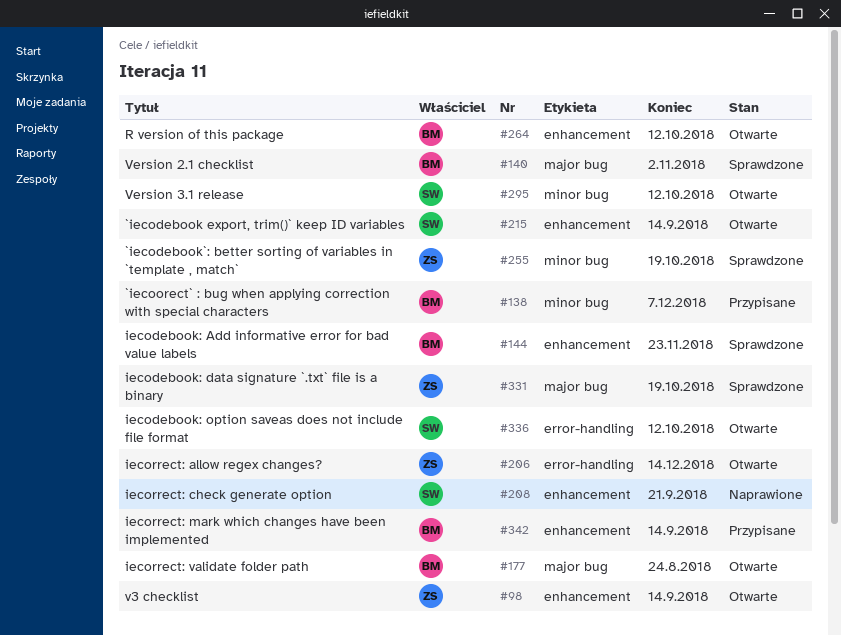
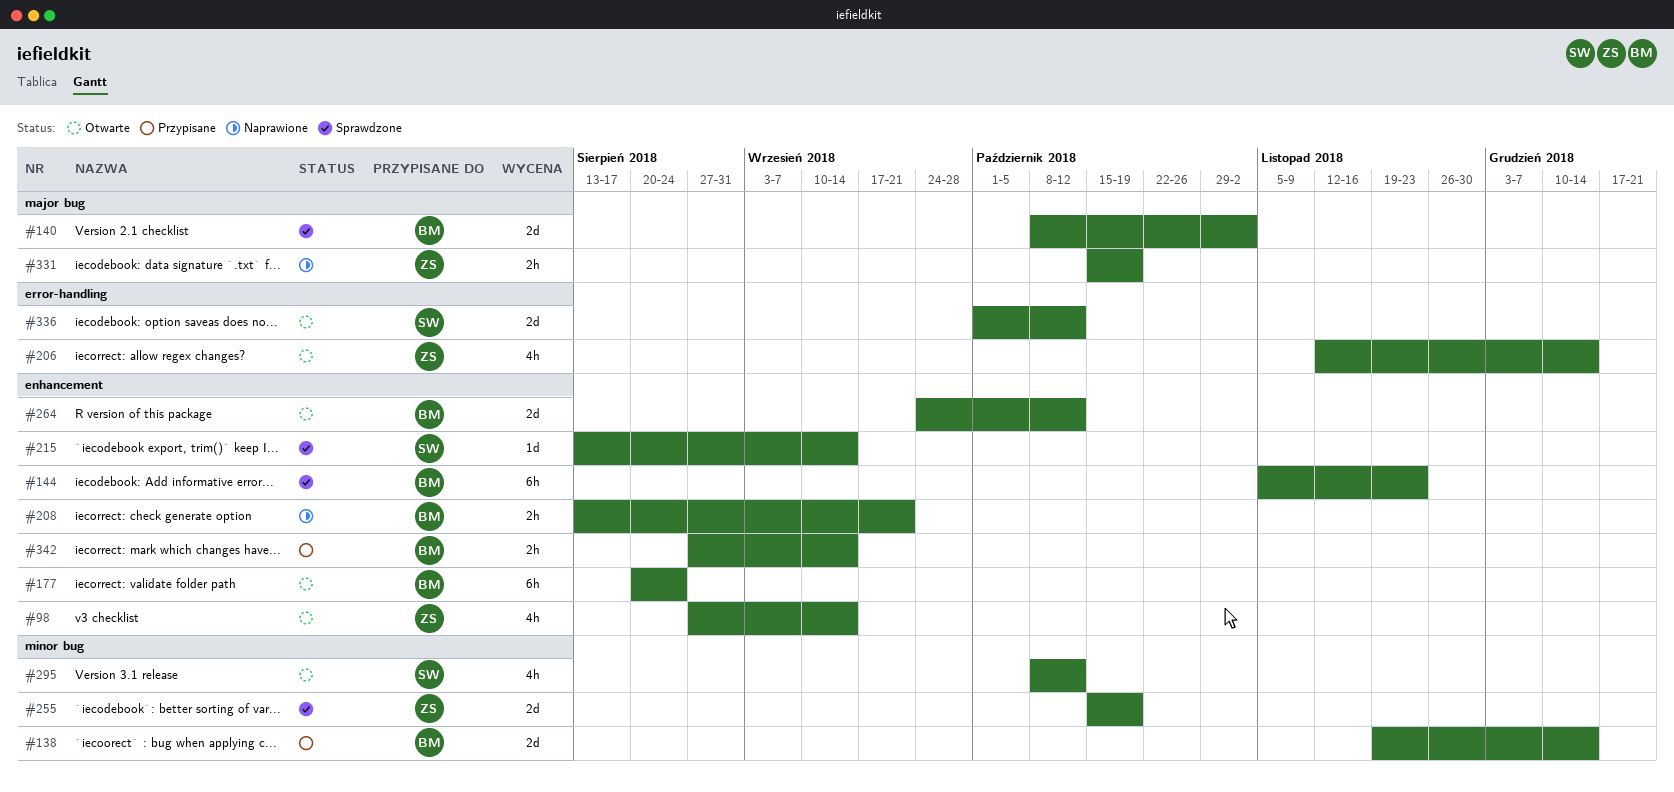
#138, due: Dec 7 -> Dec 14
#177, label: major bug -> enhancement
#208, owner: SW -> BM
#215, status: Otwarte -> Sprawdzone
#331, status: Sprawdzone -> Naprawione

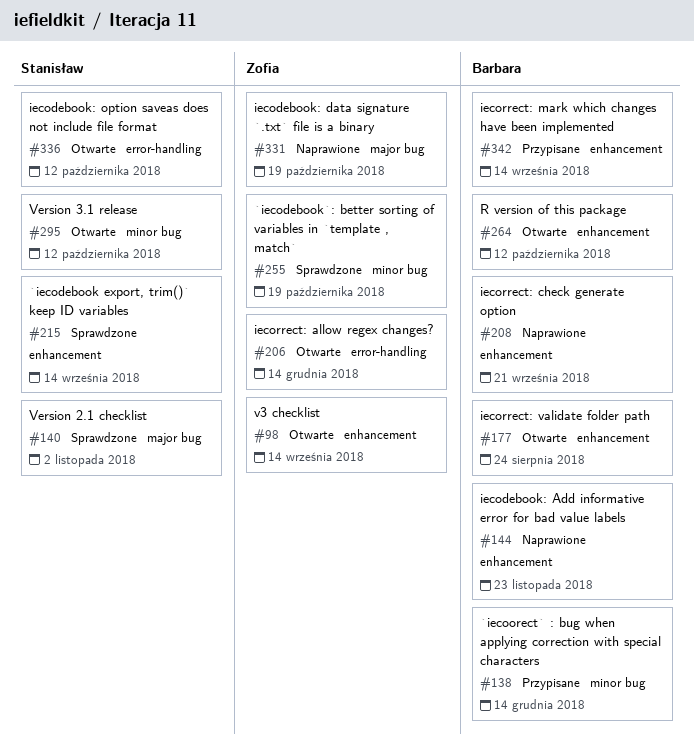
#140, owner: Barbara -> Stanisław
#144, status: Sprawdzone -> Naprawione

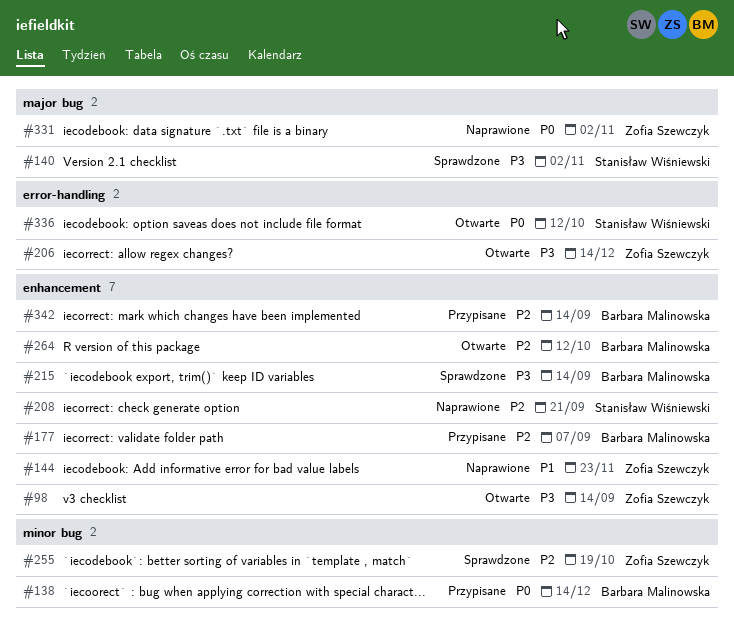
#144, owner: Barbara Malinowska -> Zofia Szewczyk
#177, status: Otwarte -> Przypisane
#177, due: Aug 24 -> Sep 7
#208, owner: Barbara Malinowska -> Stanisław Wiśniewski
#215, owner: Stanisław Wiśniewski -> Barbara Malinowska
#295: present -> none
#331, due: Oct 19 -> Nov 2

